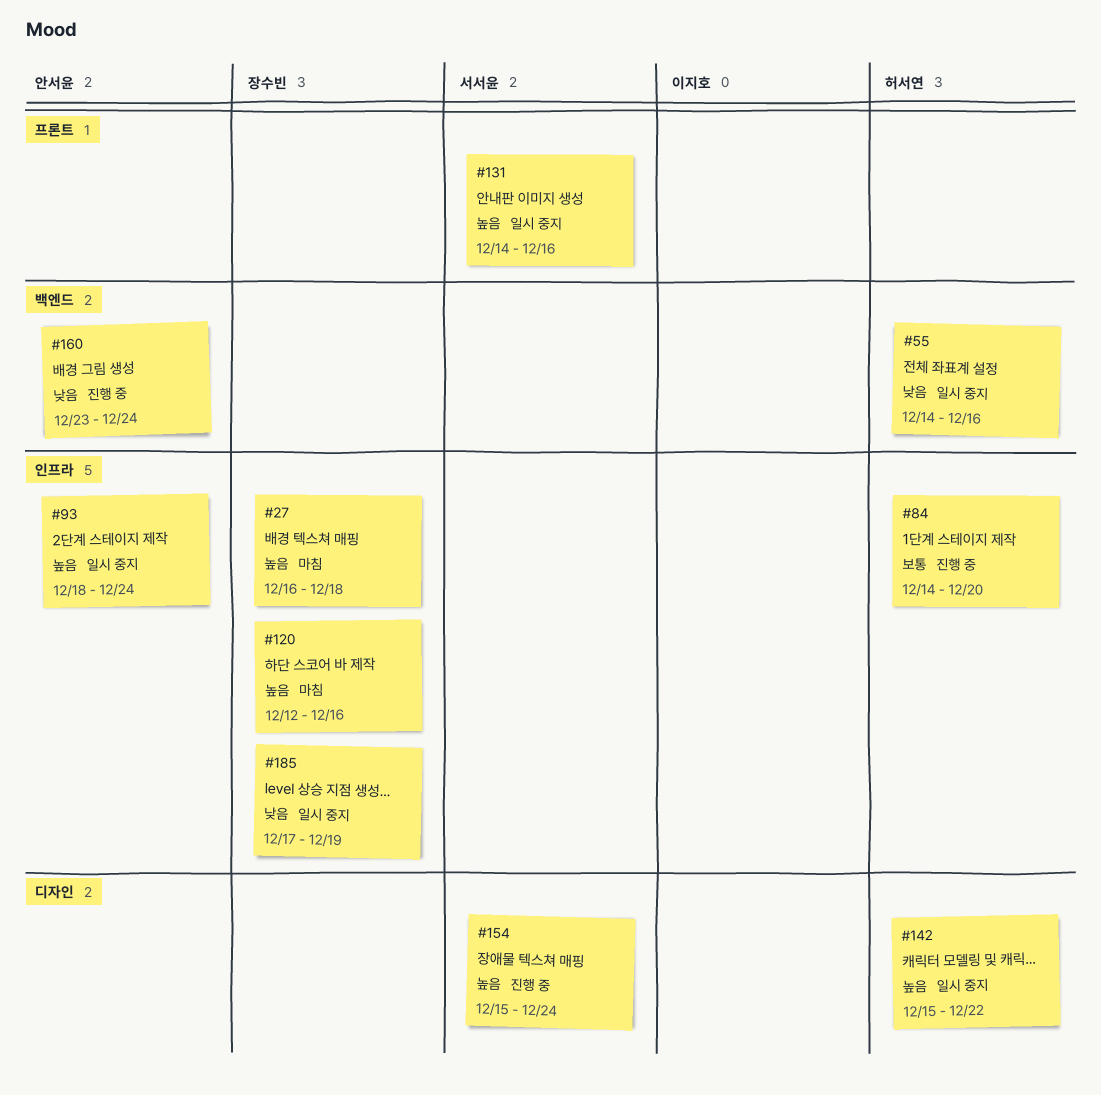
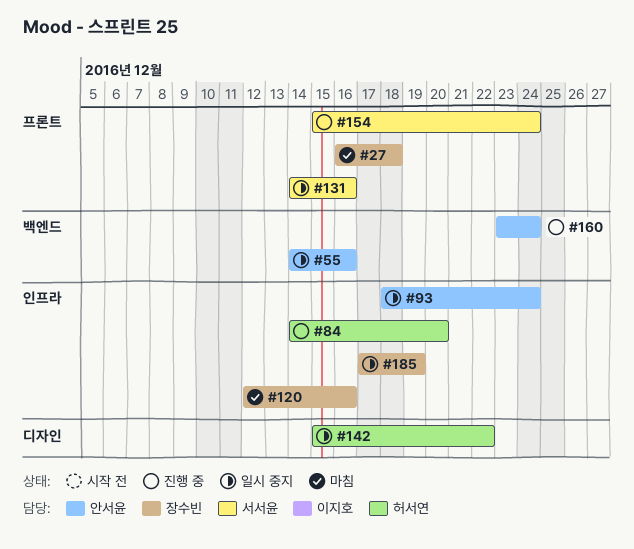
#27, label: 인프라 -> 프론트
#55, owner: 허서연 -> 안서윤
#154, label: 디자인 -> 프론트

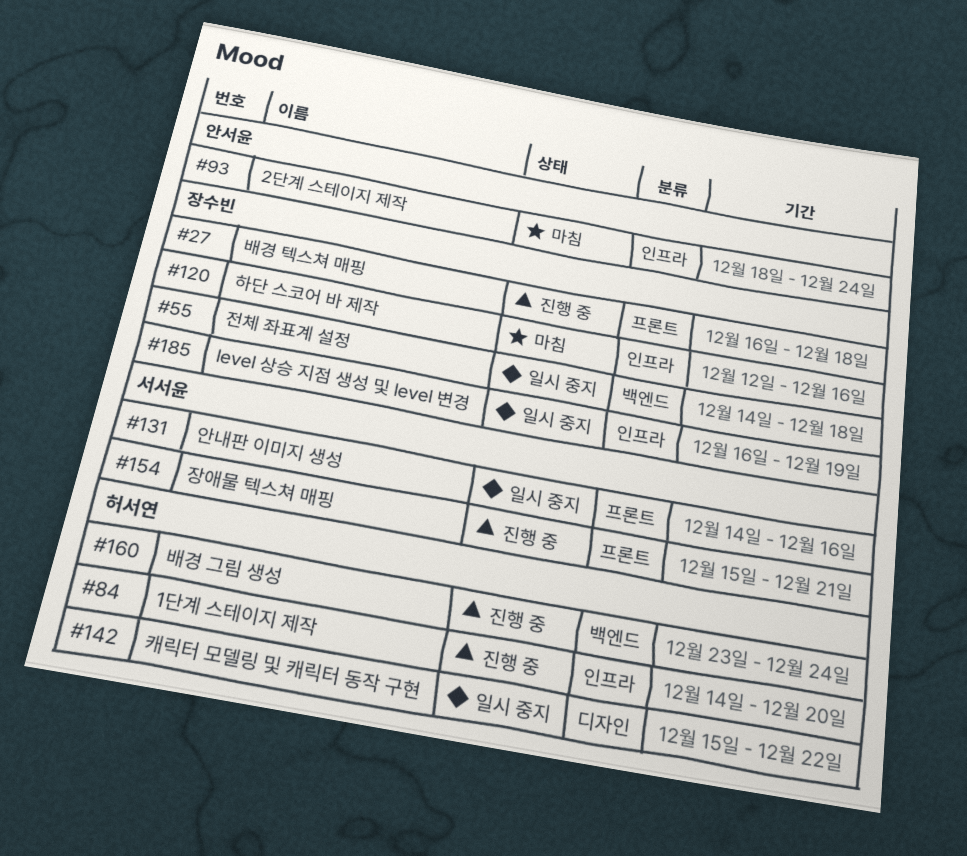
#27, status: 마침 -> 진행 중
#55, owner: 안서윤 -> 장수빈
#55, due: Dec 16 -> Dec 18
#93, status: 일시 중지 -> 마침
#154, due: Dec 24 -> Dec 21
#160, owner: 안서윤 -> 허서연
#185, start: Dec 17 -> Dec 16

